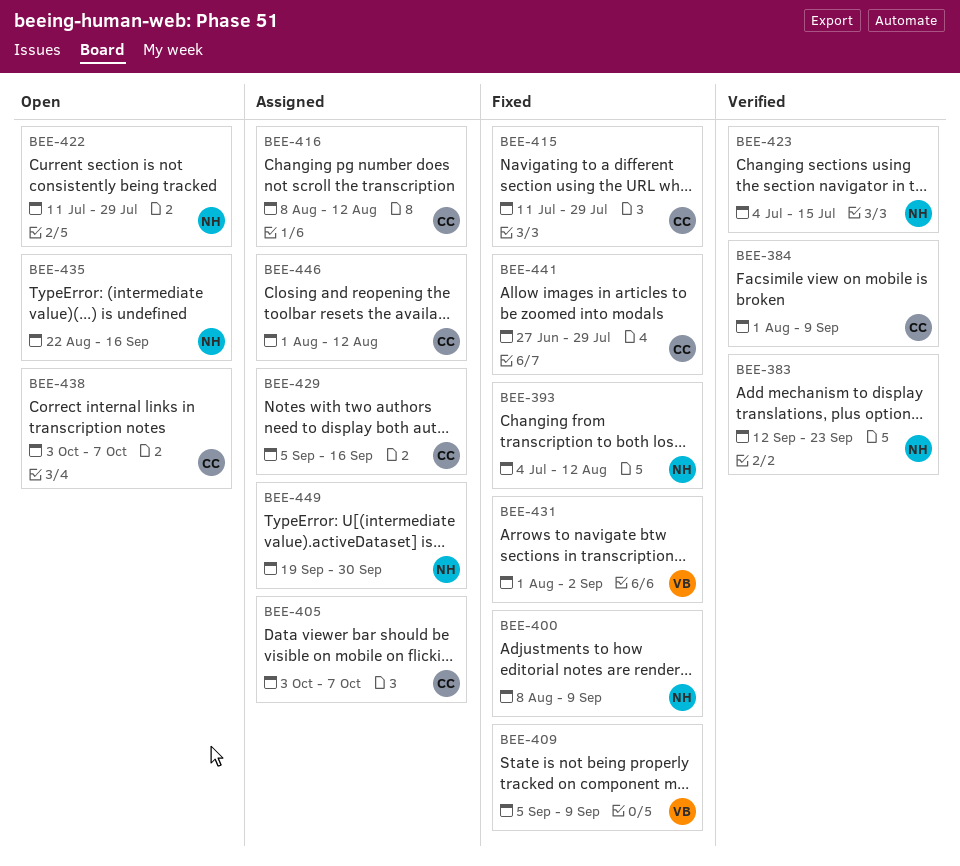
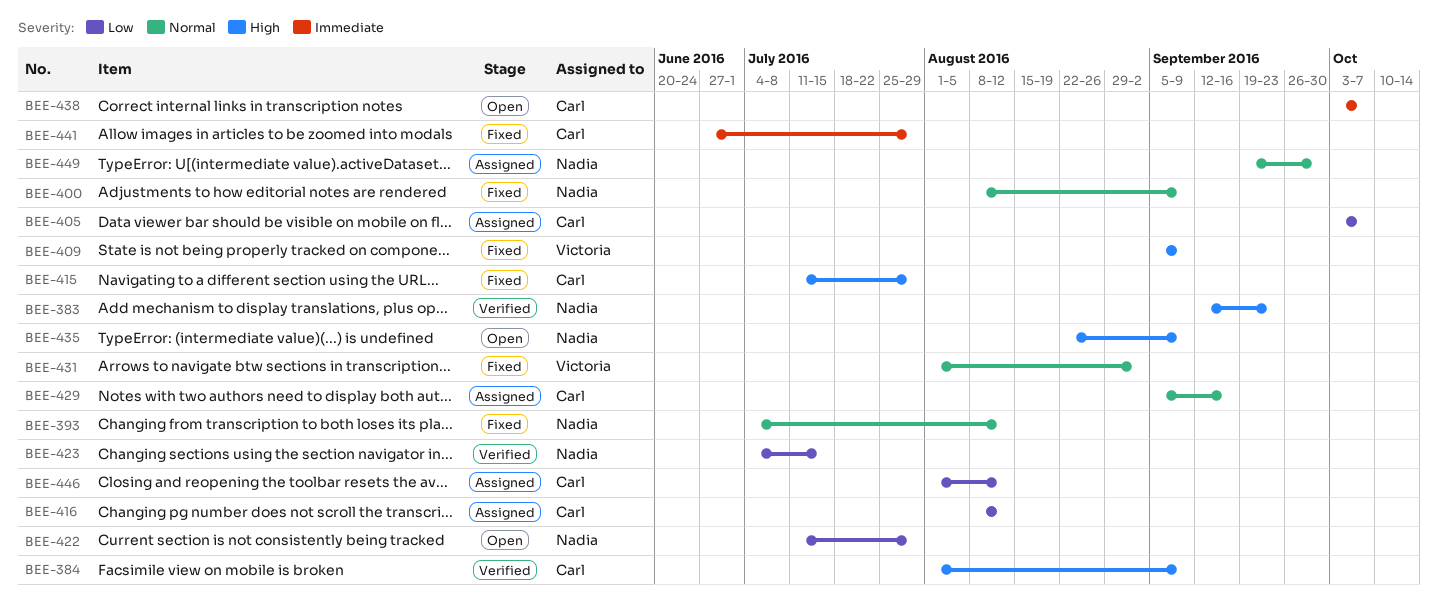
BEE-435, due: Sep 16 -> Sep 9

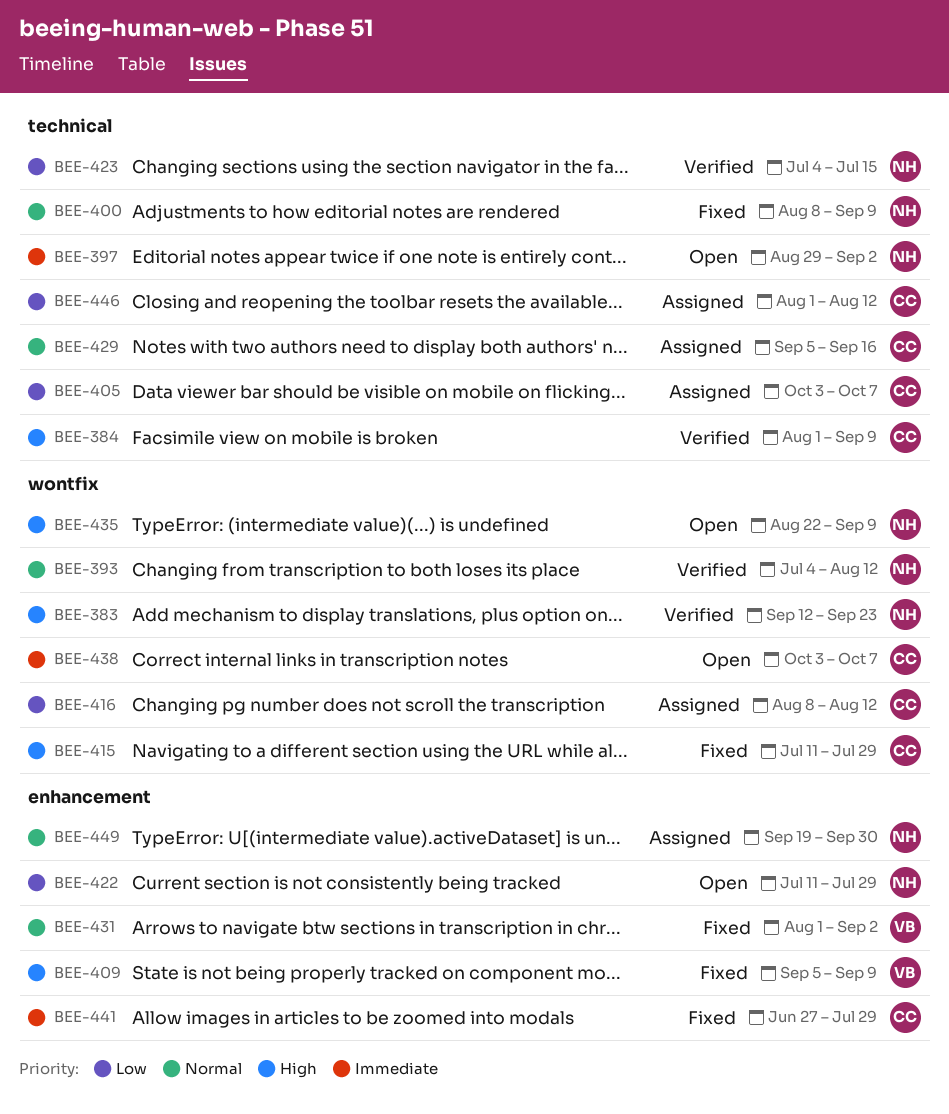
BEE-393, status: Fixed -> Verified
BEE-397: none -> present

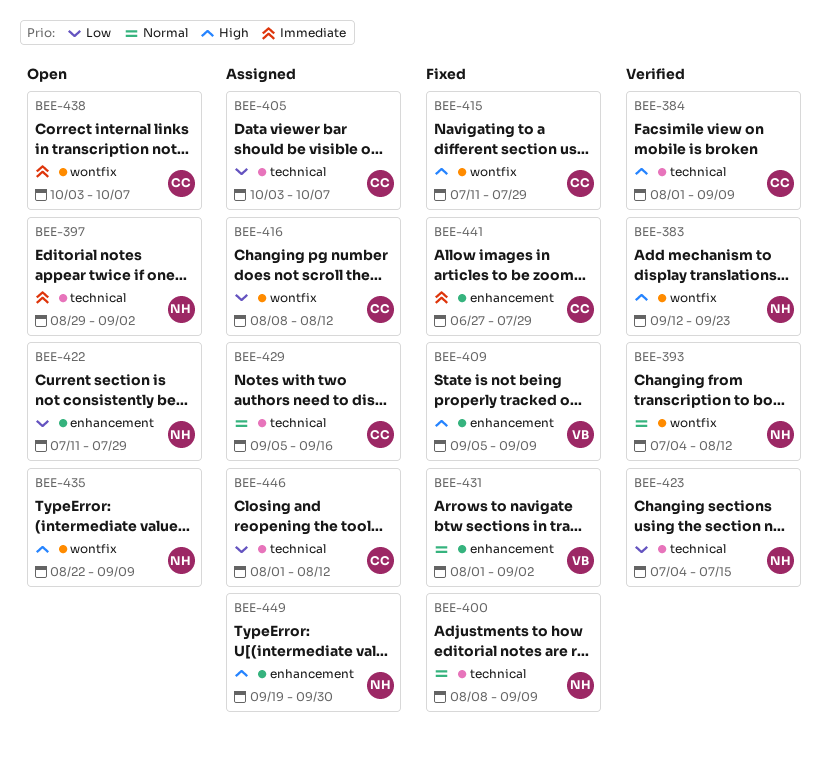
BEE-449, priority: Normal -> High

